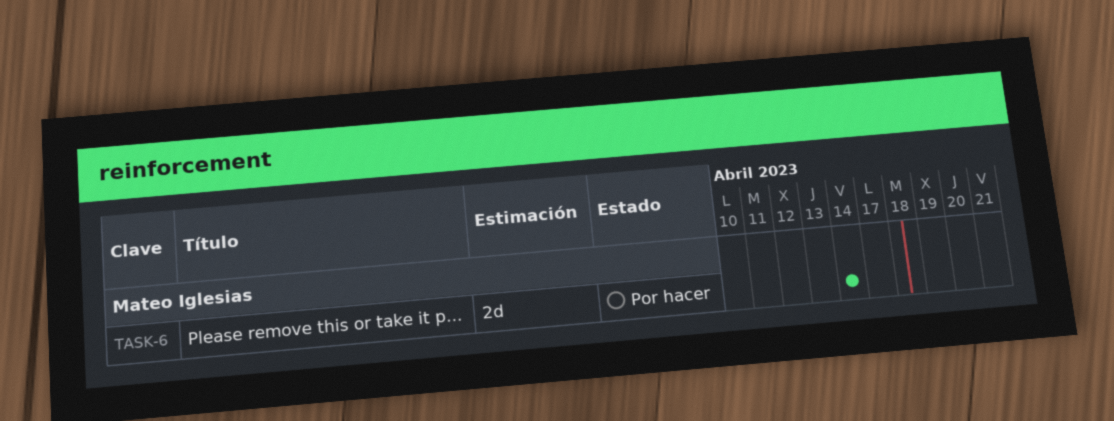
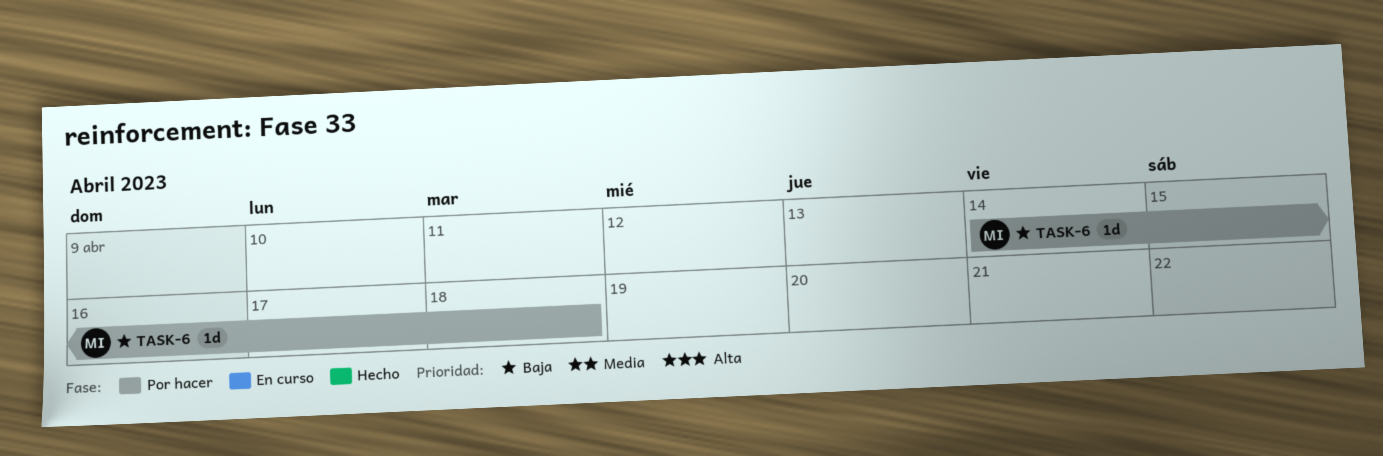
TASK-6, estimate: 2d -> 1d
TASK-6, due: Apr 14 -> Apr 18

